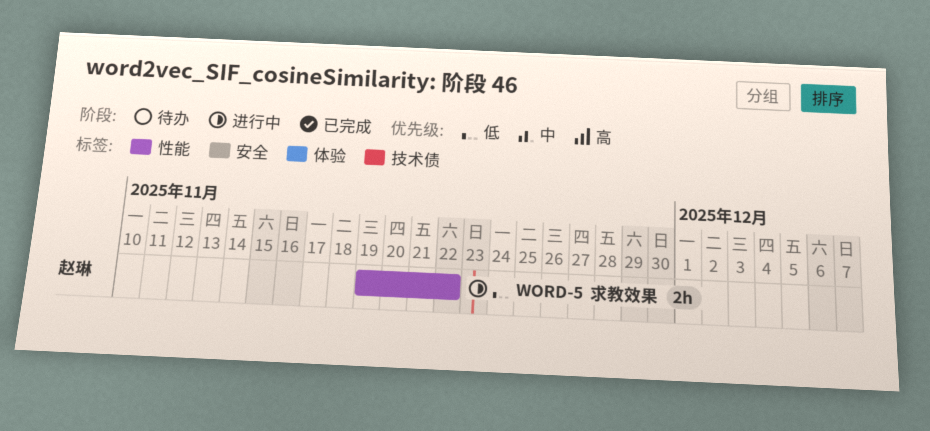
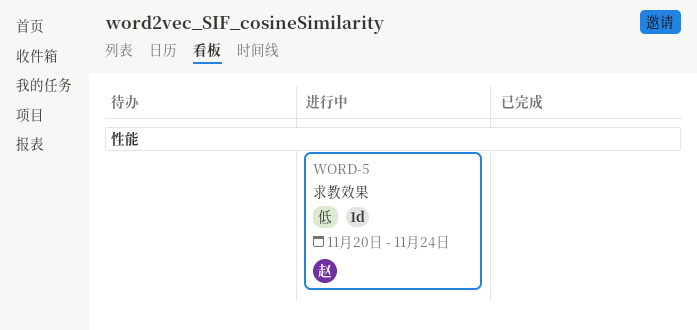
WORD-5, estimate: 2h -> 1d
WORD-5, start: Nov 19 -> Nov 20
WORD-5, due: Nov 22 -> Nov 24

